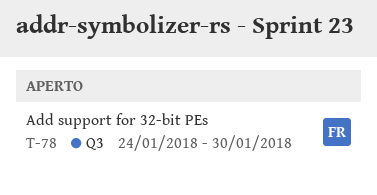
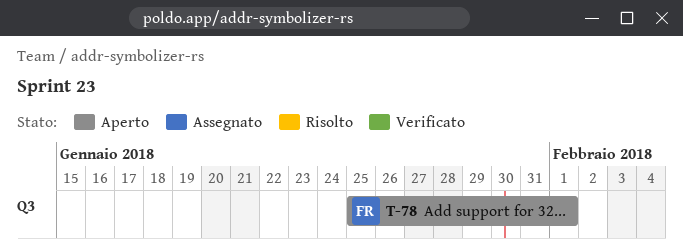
T-78, start: Jan 24 -> Jan 25
T-78, due: Jan 30 -> Feb 1

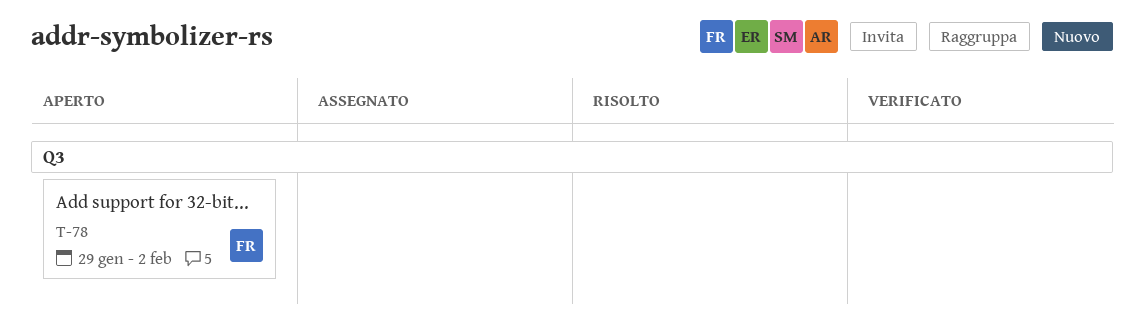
T-78, start: Jan 25 -> Jan 29
T-78, due: Feb 1 -> Feb 2

